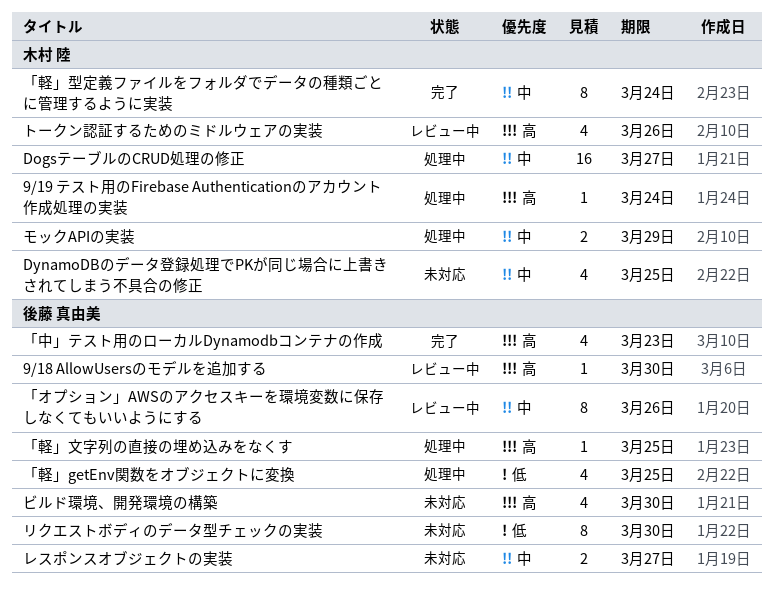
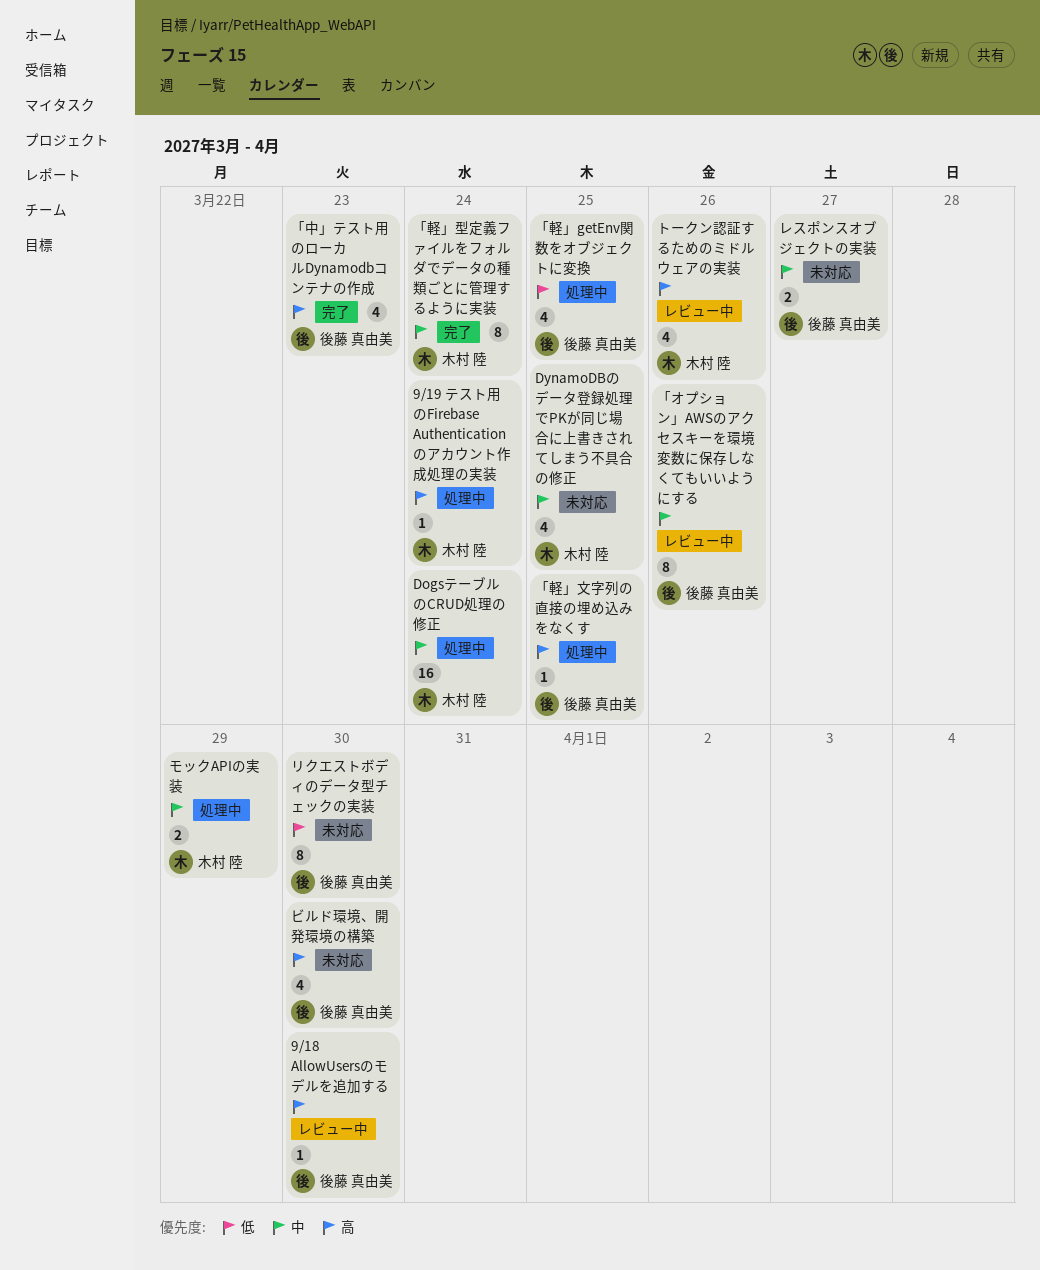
DogsテーブルのCRUD処理の修正, due: Mar 27 -> Mar 24

